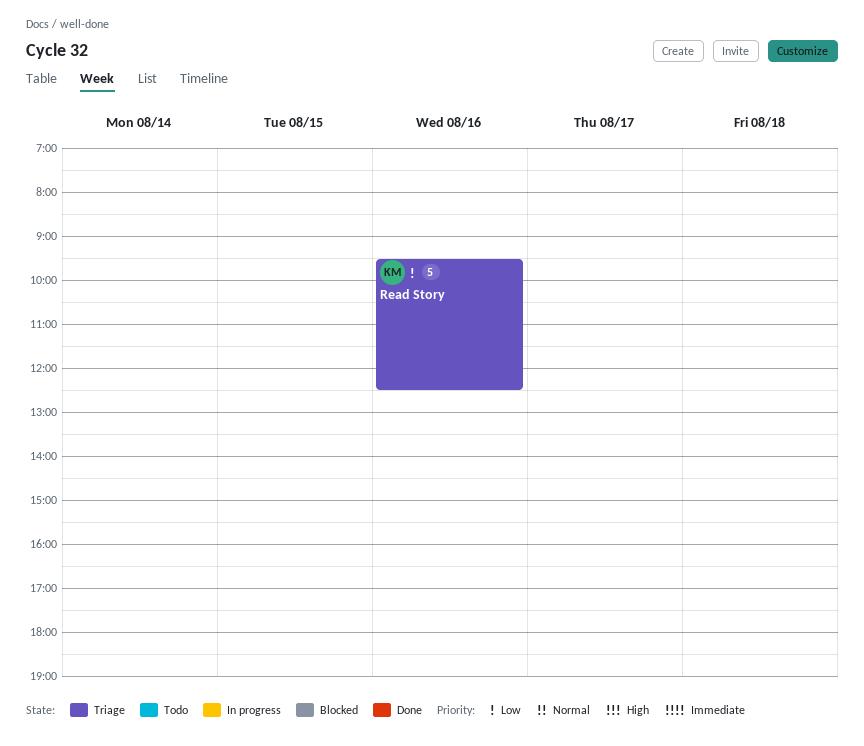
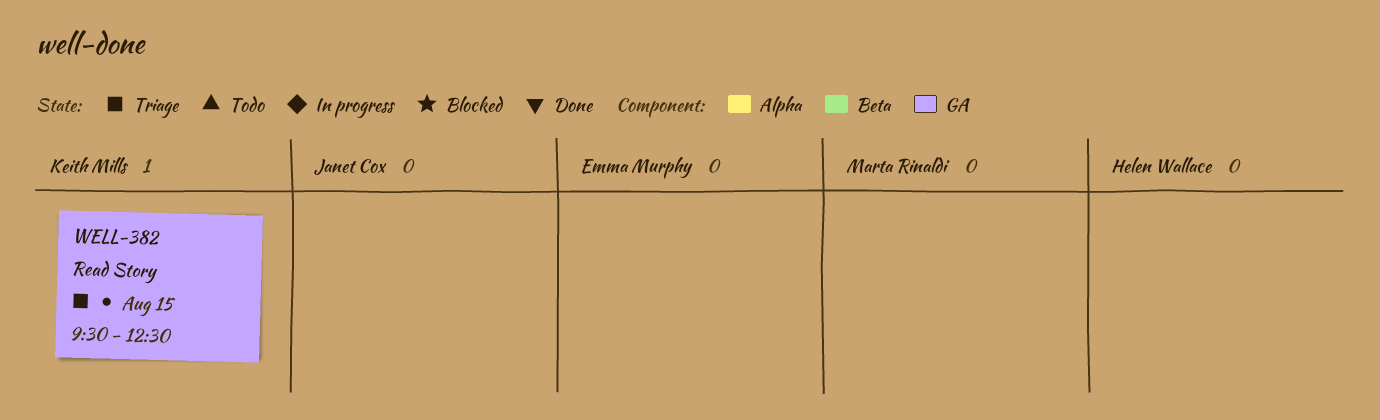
Read Story, estimate: 5 -> 1
Read Story, day: Aug 16 -> Aug 15

